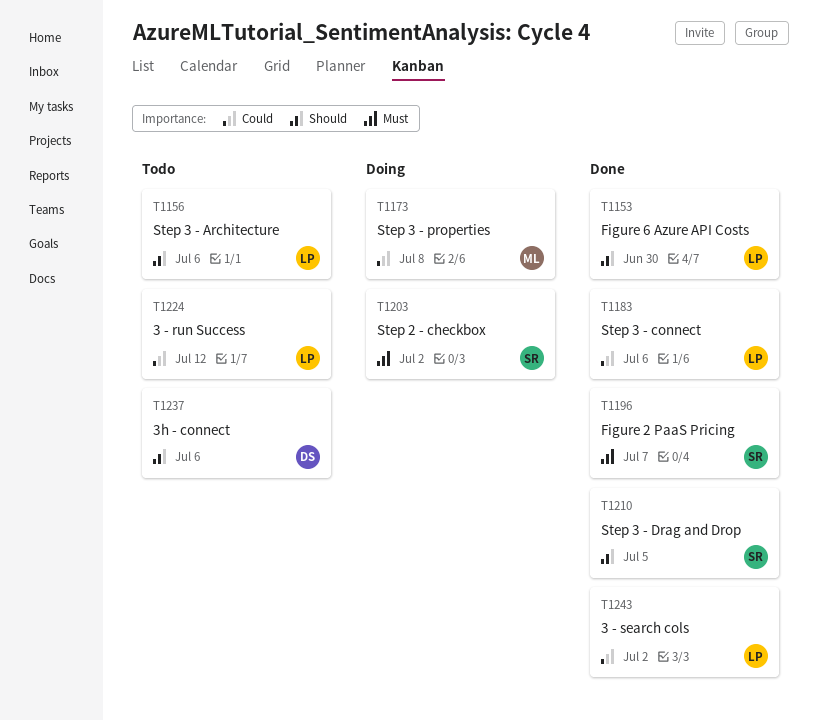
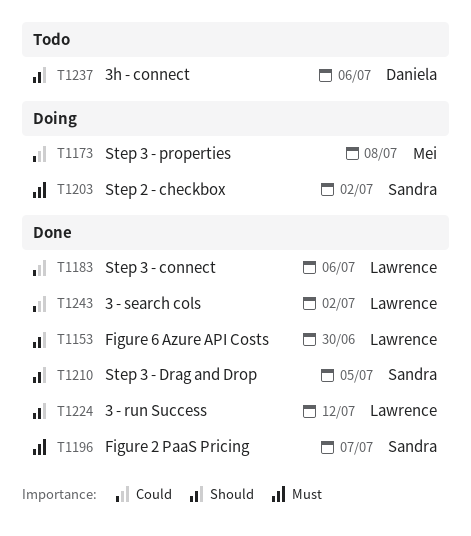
T1156: present -> none
T1224, status: Todo -> Done
T1224, priority: Could -> Should

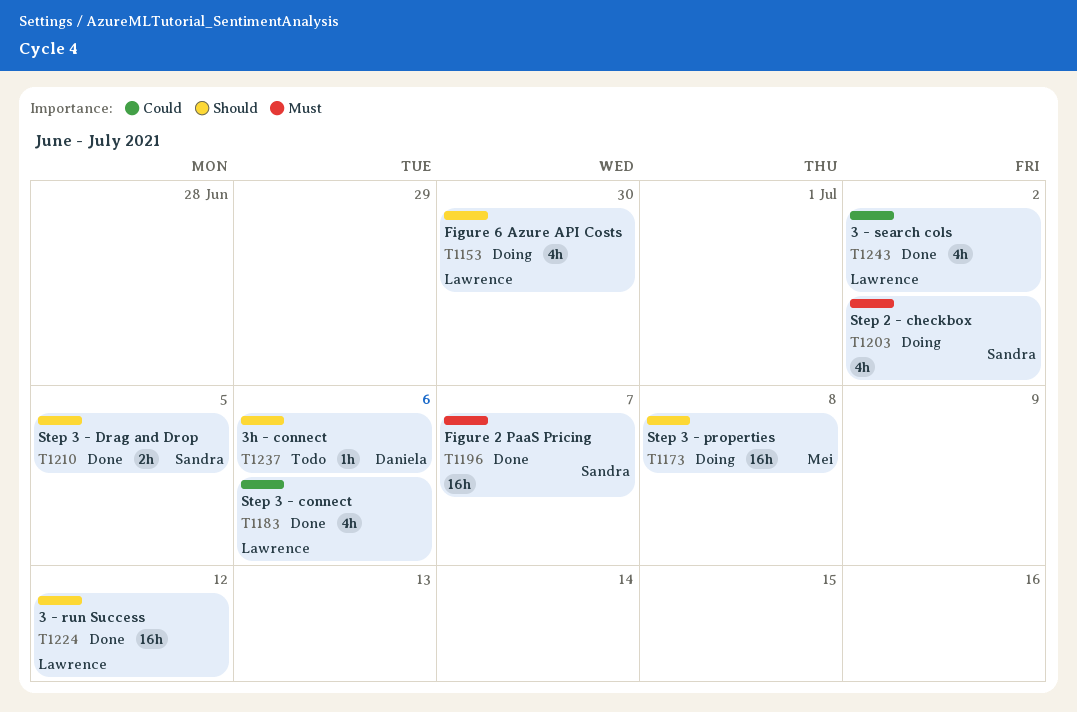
T1153, status: Done -> Doing
T1173, priority: Could -> Should

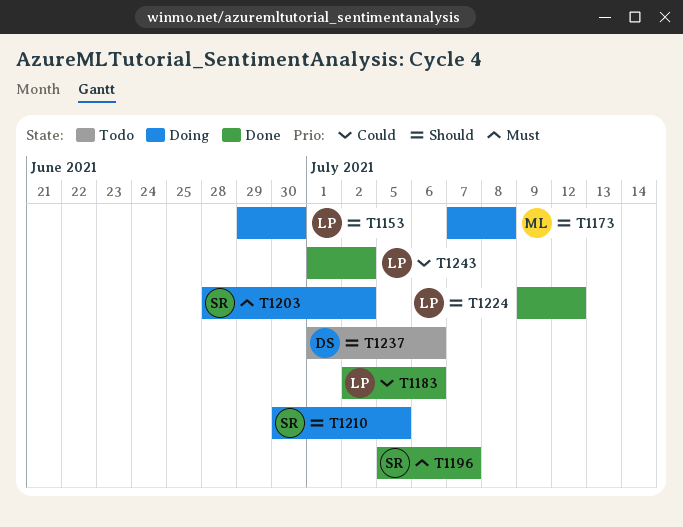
T1210, status: Done -> Doing

